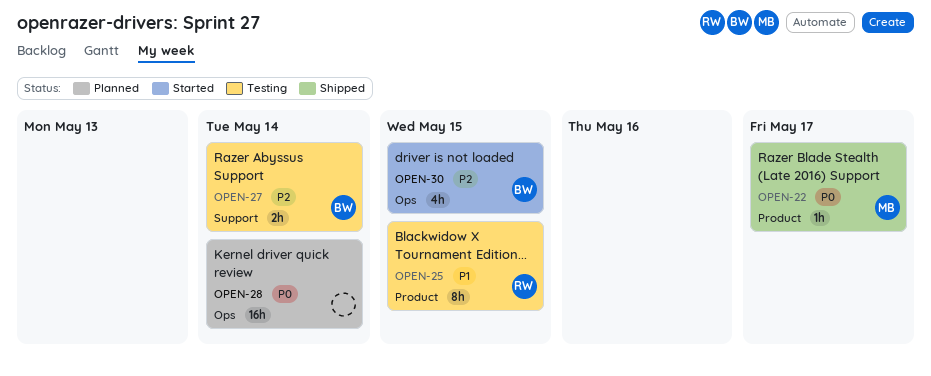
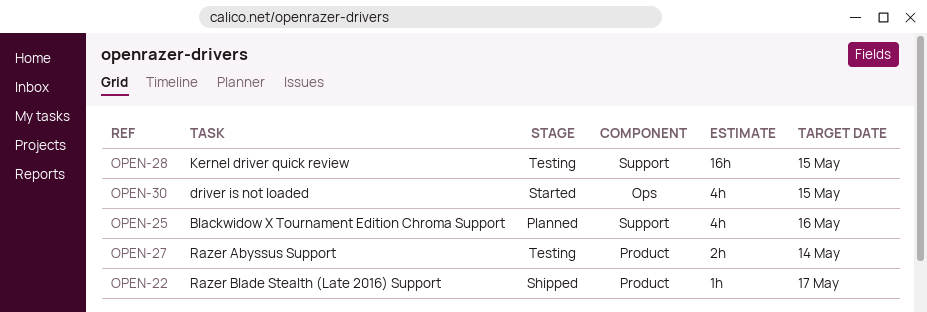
OPEN-25, status: Testing -> Planned
OPEN-25, label: Product -> Support
OPEN-25, estimate: 8h -> 4h
OPEN-25, due: May 15 -> May 16
OPEN-27, label: Support -> Product
OPEN-28, status: Planned -> Testing
OPEN-28, label: Ops -> Support
OPEN-28, due: May 14 -> May 15

